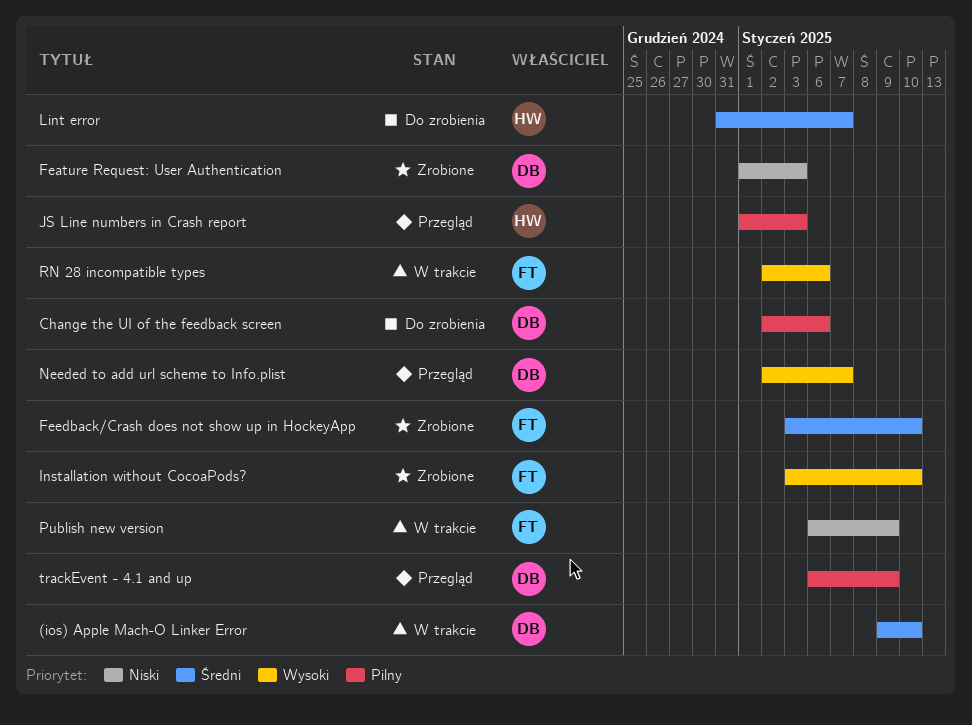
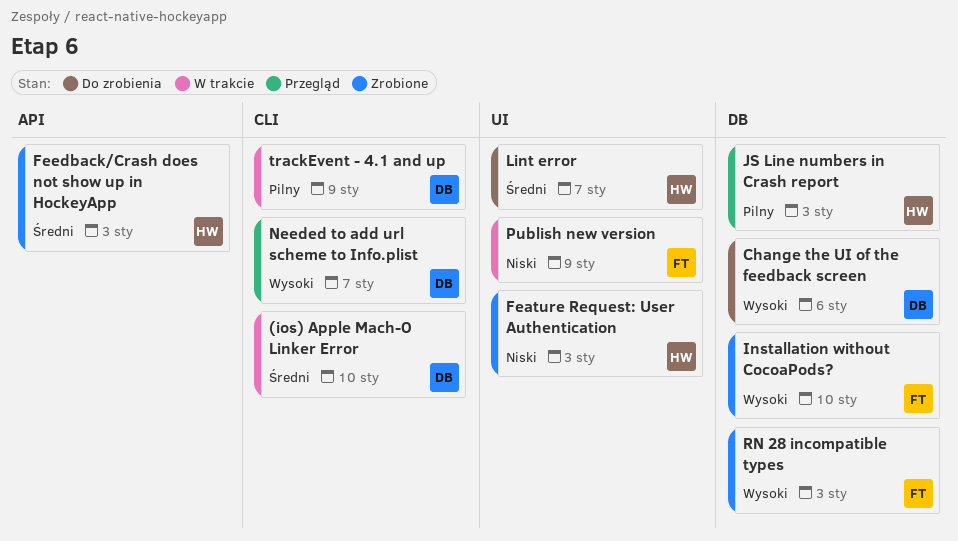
Change the UI of the feedback screen, priority: Pilny -> Wysoki
Feature Request: User Authentication, owner: DB -> HW
Feedback/Crash does not show up in HockeyApp, owner: FT -> HW
Feedback/Crash does not show up in HockeyApp, due: Jan 10 -> Jan 3
RN 28 incompatible types, status: W trakcie -> Zrobione
RN 28 incompatible types, due: Jan 6 -> Jan 3
trackEvent - 4.1 and up, status: Przegląd -> W trakcie

